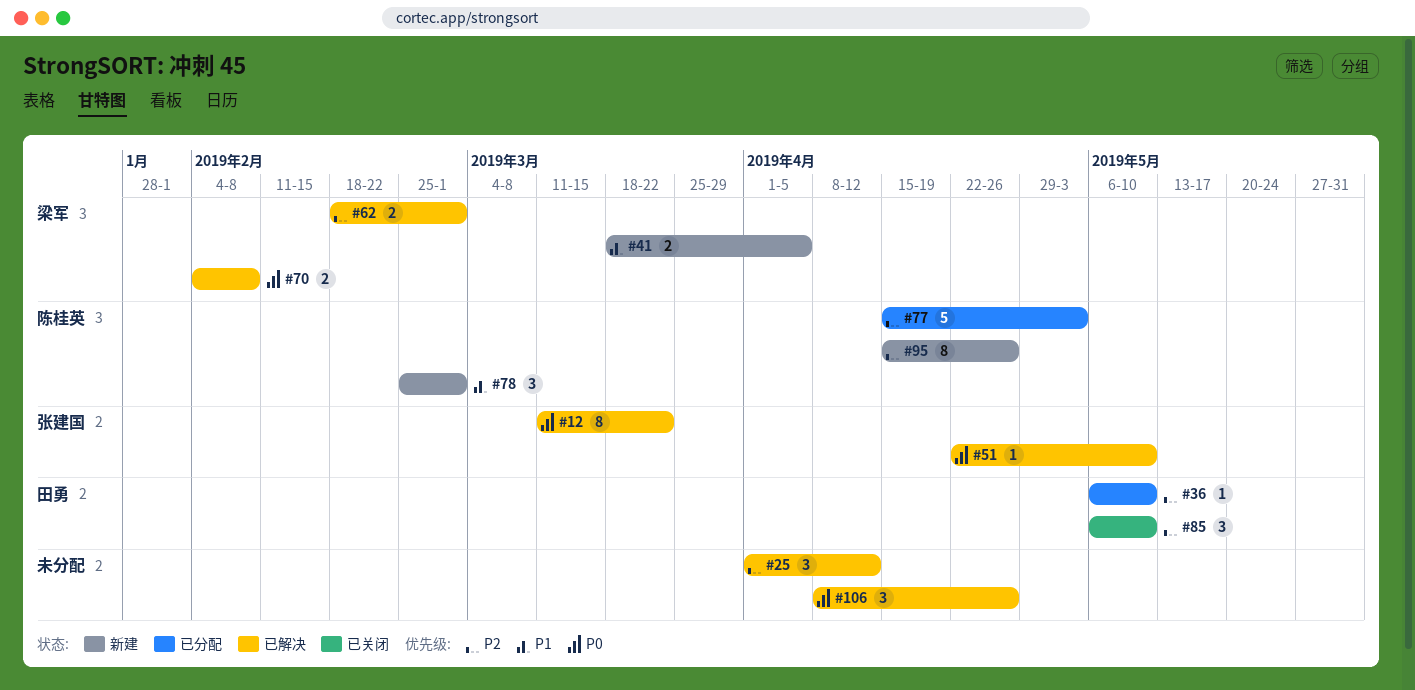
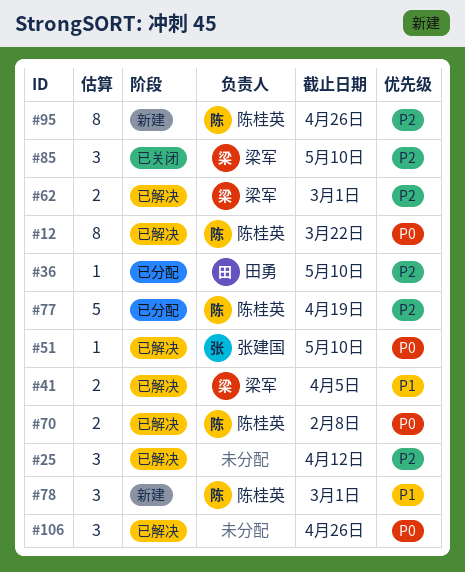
#12, owner: 张建国 -> 陈桂英
#41, status: 新建 -> 已解决
#70, owner: 梁军 -> 陈桂英
#77, due: May 3 -> Apr 19
#85, owner: 田勇 -> 梁军

